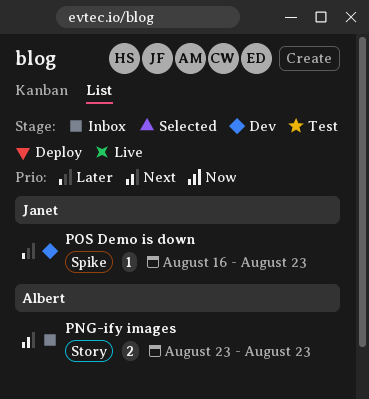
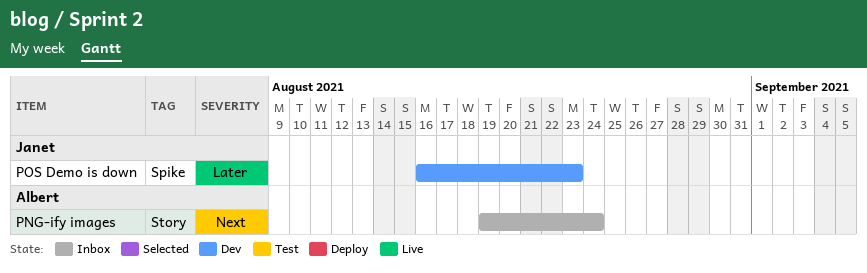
PNG-ify images, start: Aug 23 -> Aug 19
PNG-ify images, due: Aug 23 -> Aug 24

